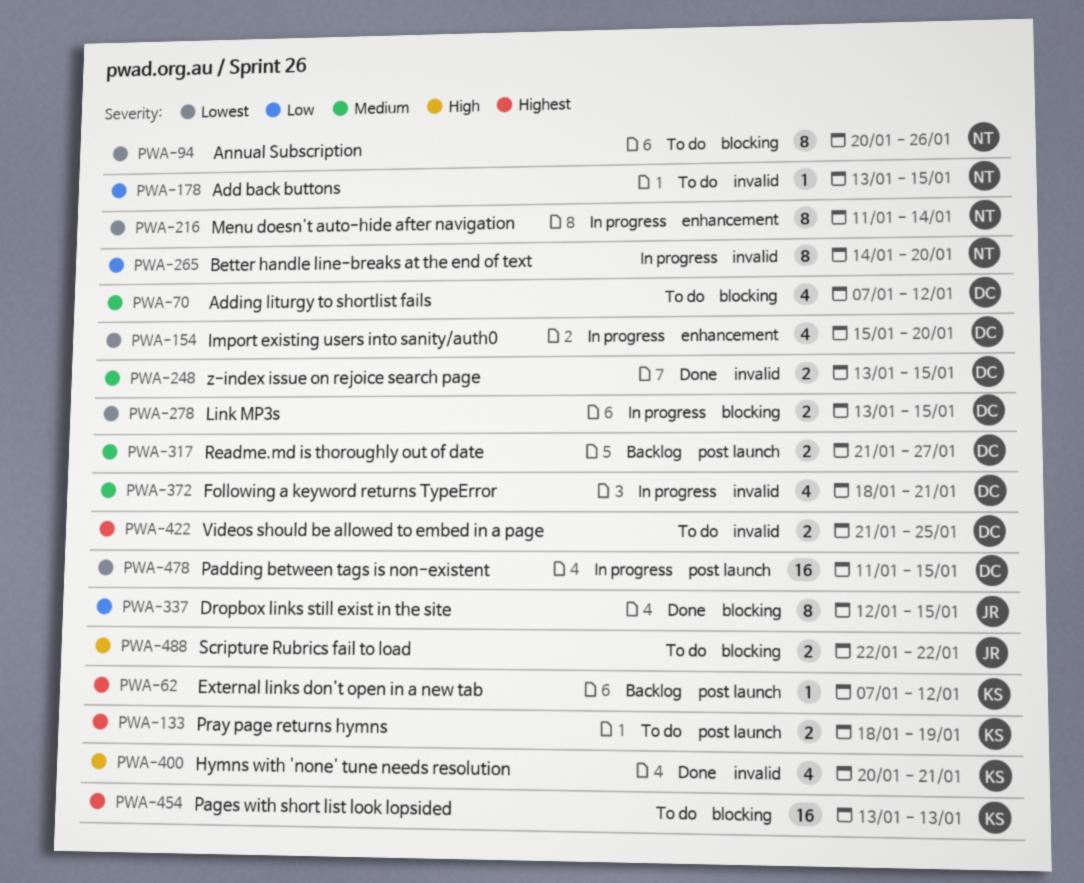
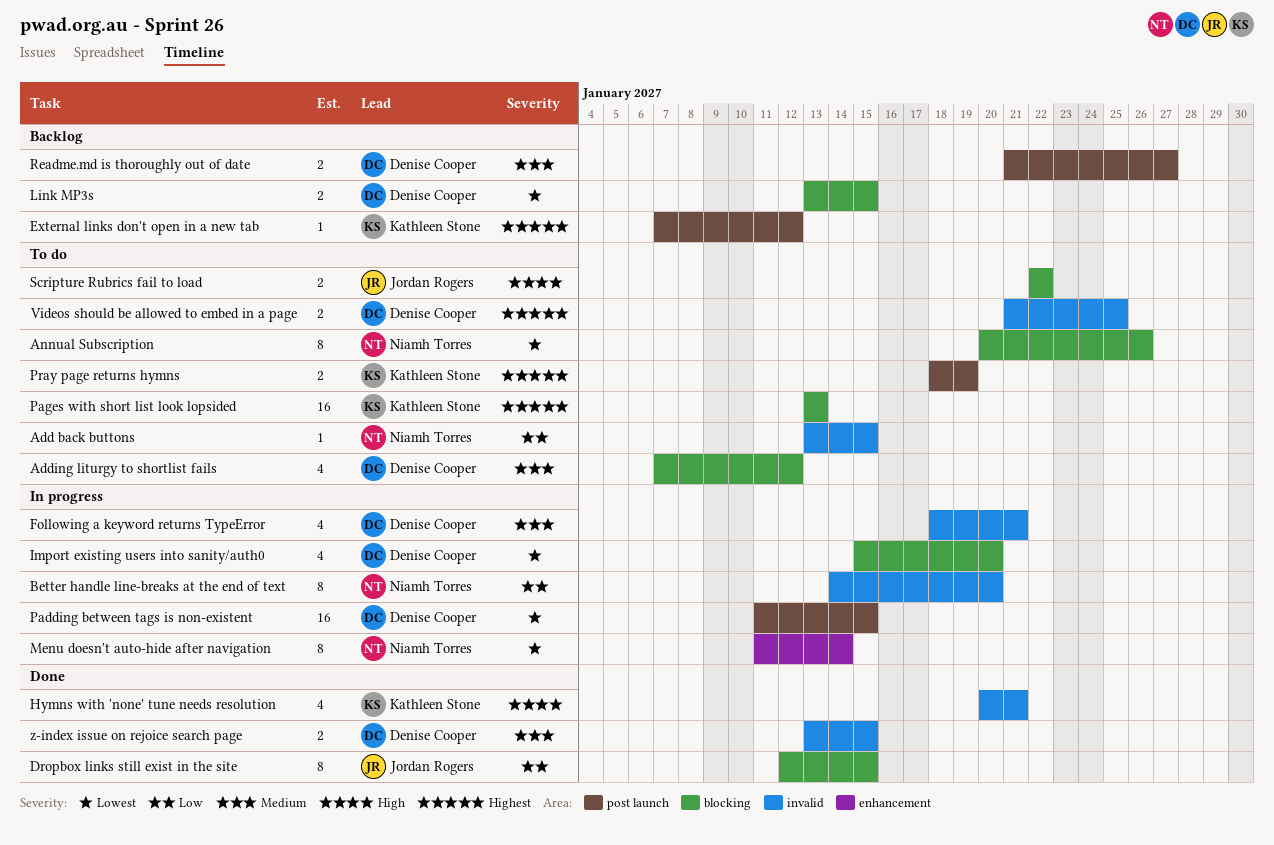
Import existing users into sanity/auth0, label: enhancement -> blocking
Link MP3s, status: In progress -> Backlog

